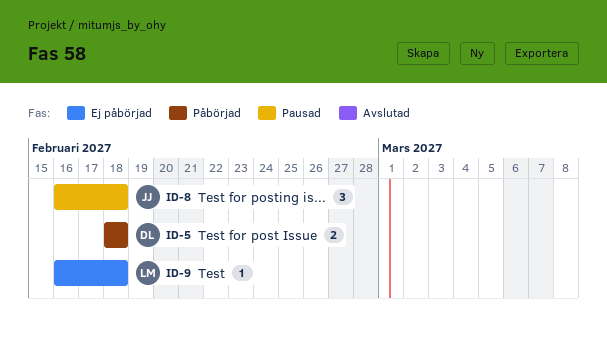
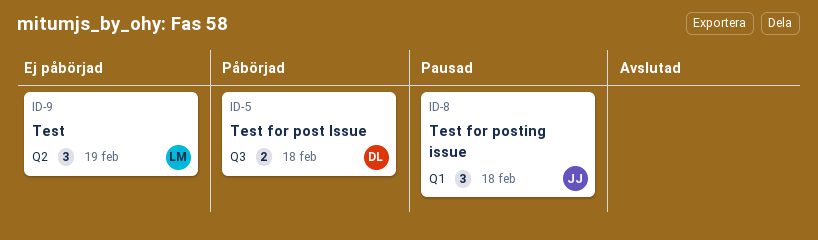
ID-9, estimate: 1 -> 3
ID-9, due: Feb 18 -> Feb 19

